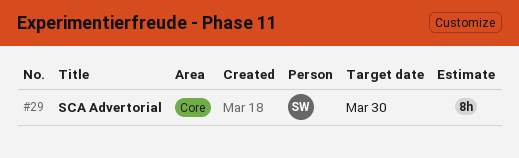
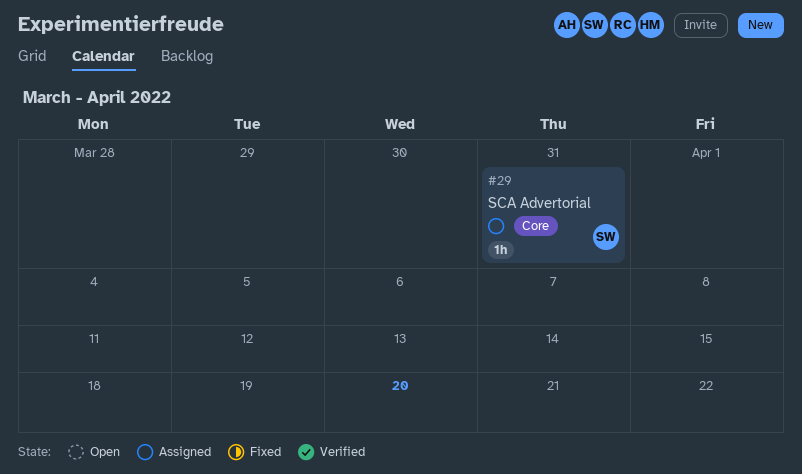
#29, estimate: 8h -> 1h
#29, due: Mar 30 -> Mar 31

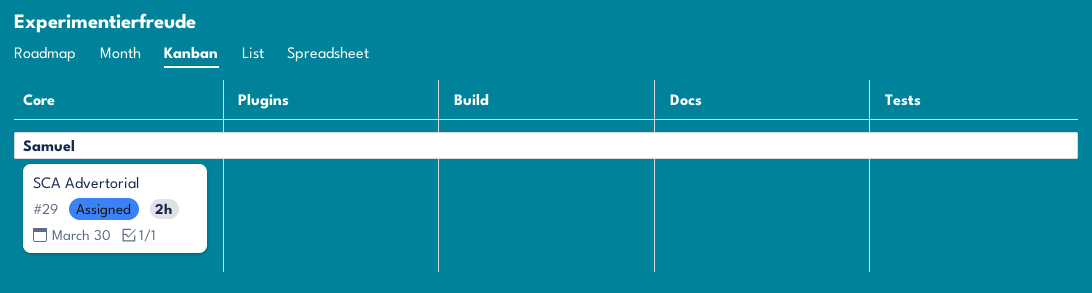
#29, estimate: 1h -> 2h
#29, due: Mar 31 -> Mar 30

